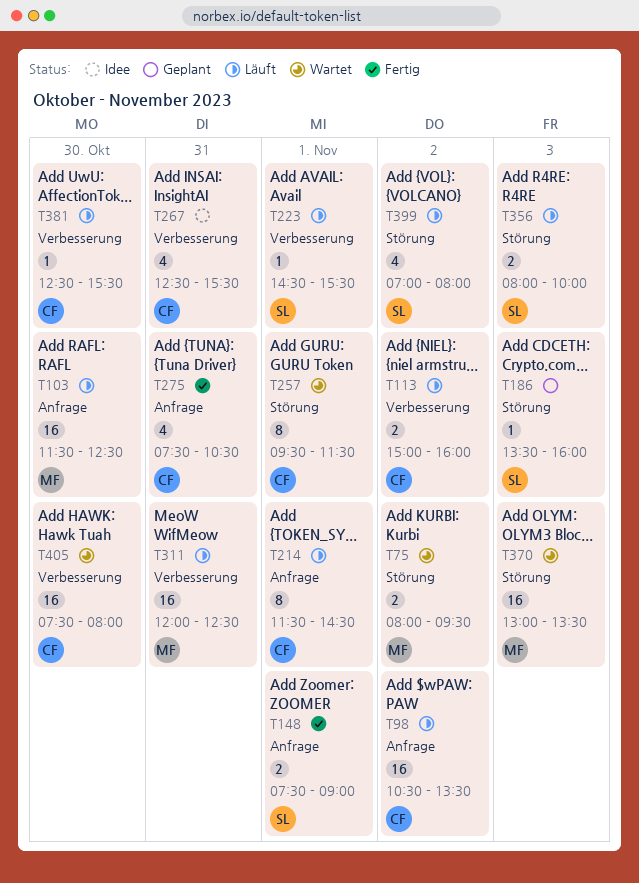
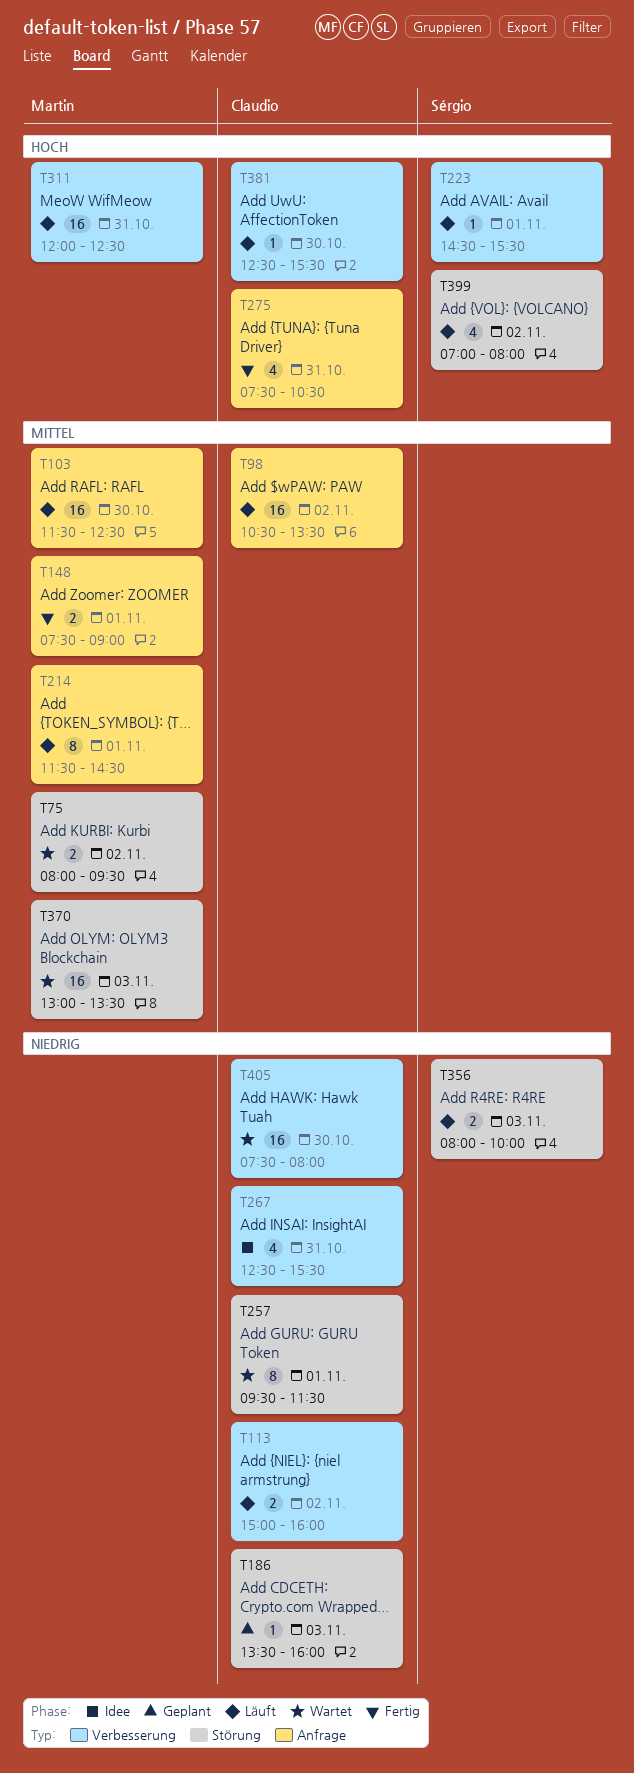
T148, owner: Sérgio -> Martin
T186, owner: Sérgio -> Claudio
T214, owner: Claudio -> Martin

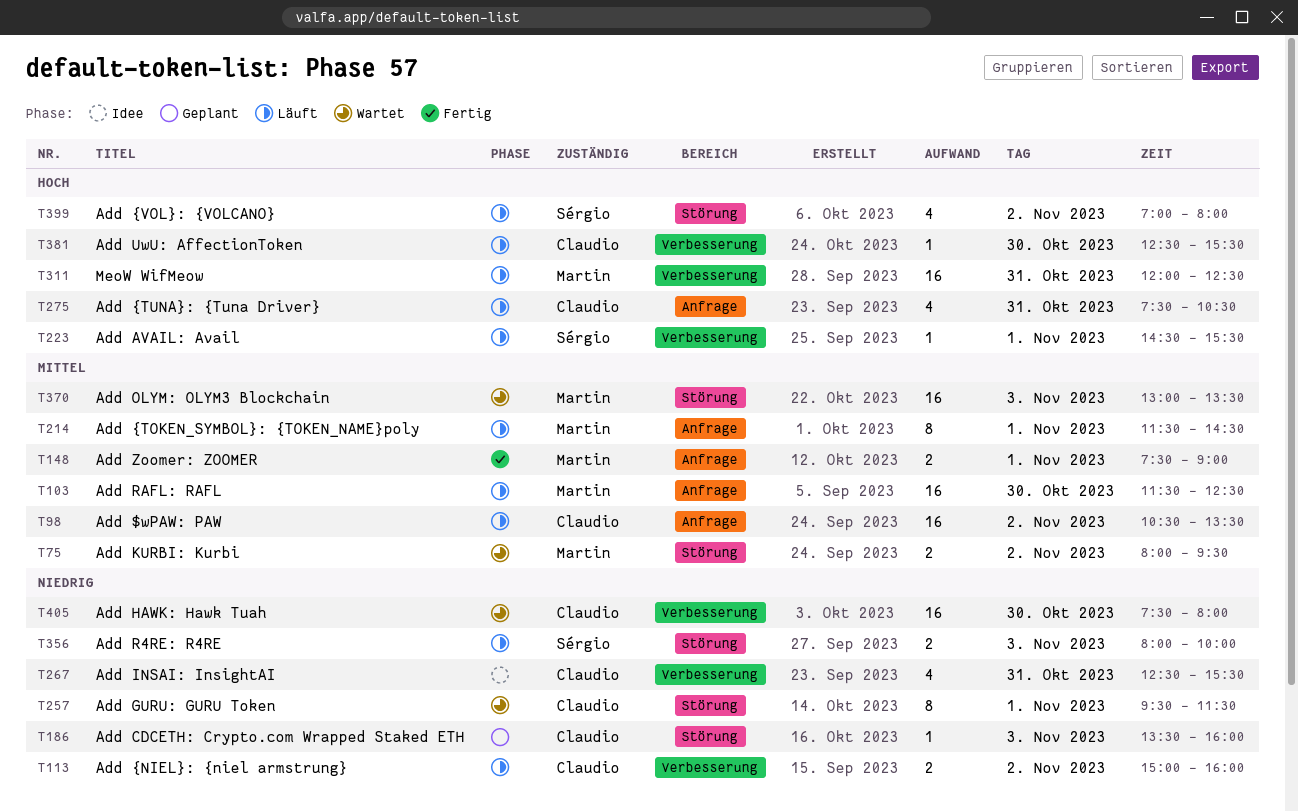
T275, status: Fertig -> Läuft

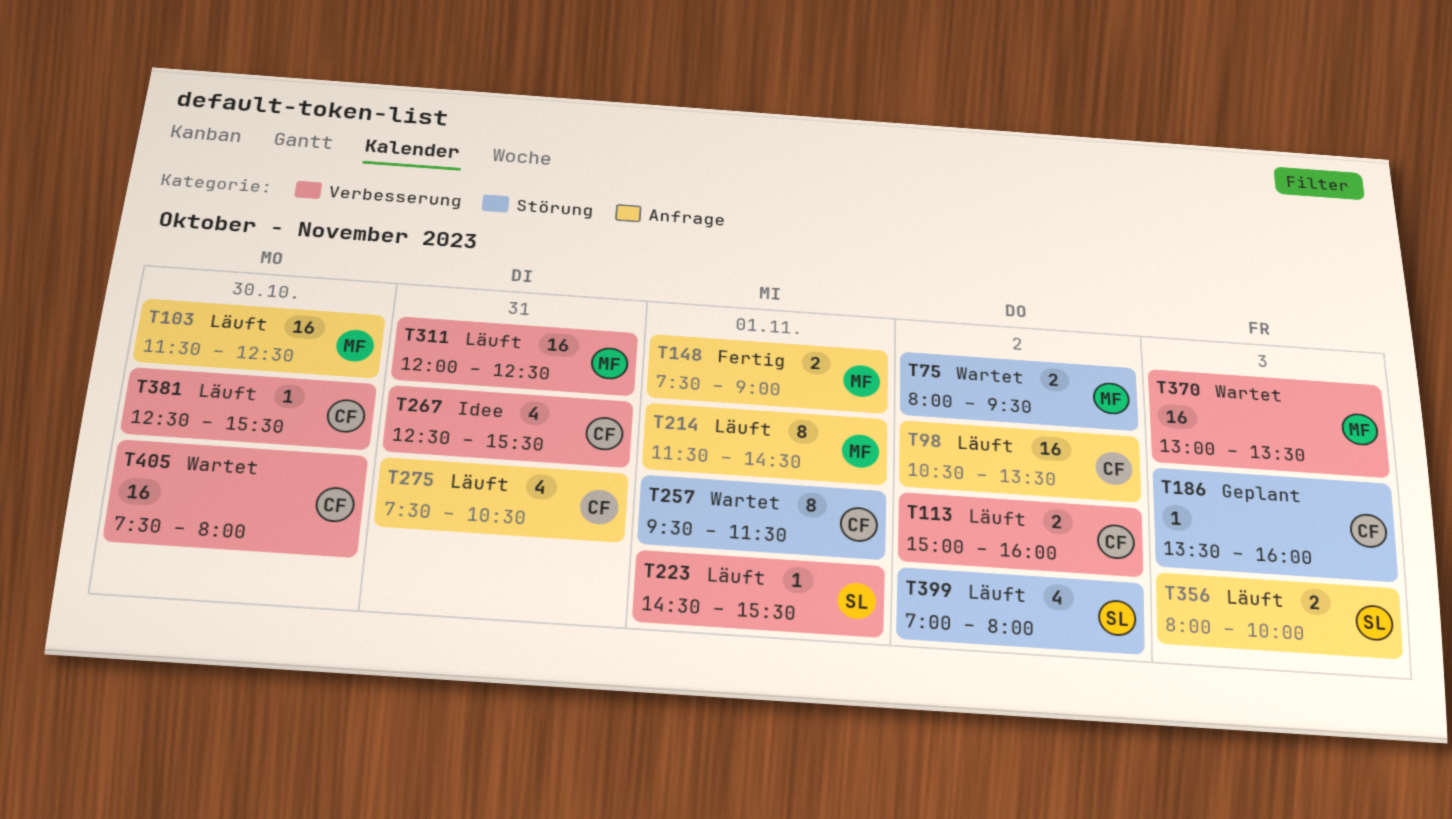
T356, label: Störung -> Anfrage
T370, label: Störung -> Verbesserung

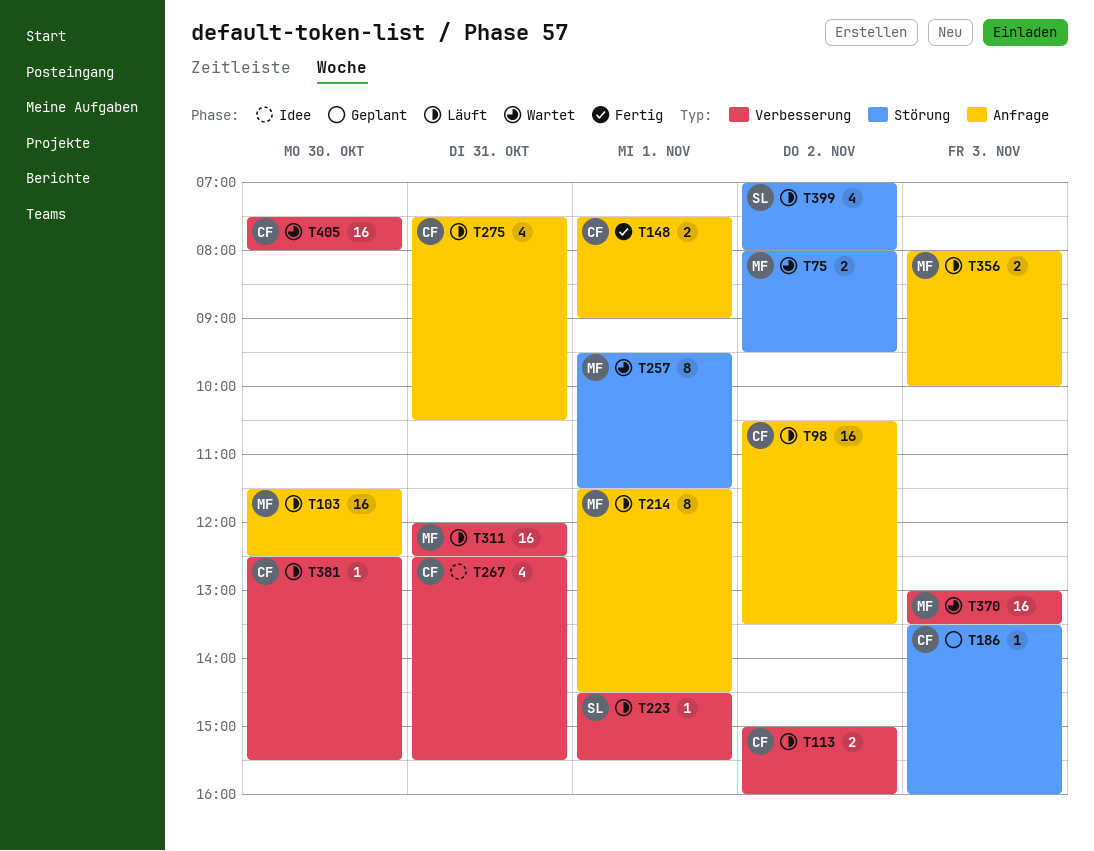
T148, owner: MF -> CF
T257, owner: CF -> MF
T356, owner: SL -> MF

